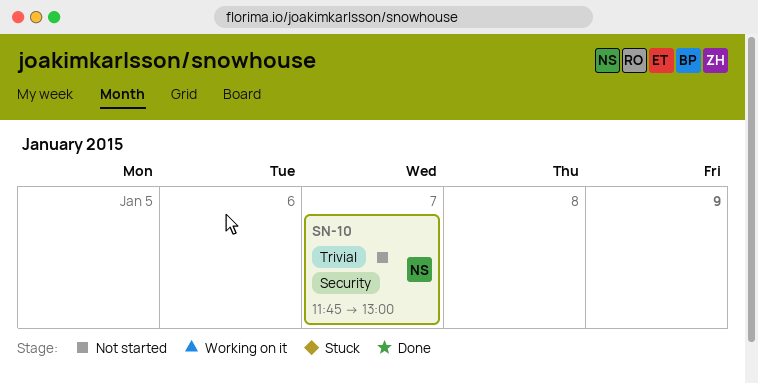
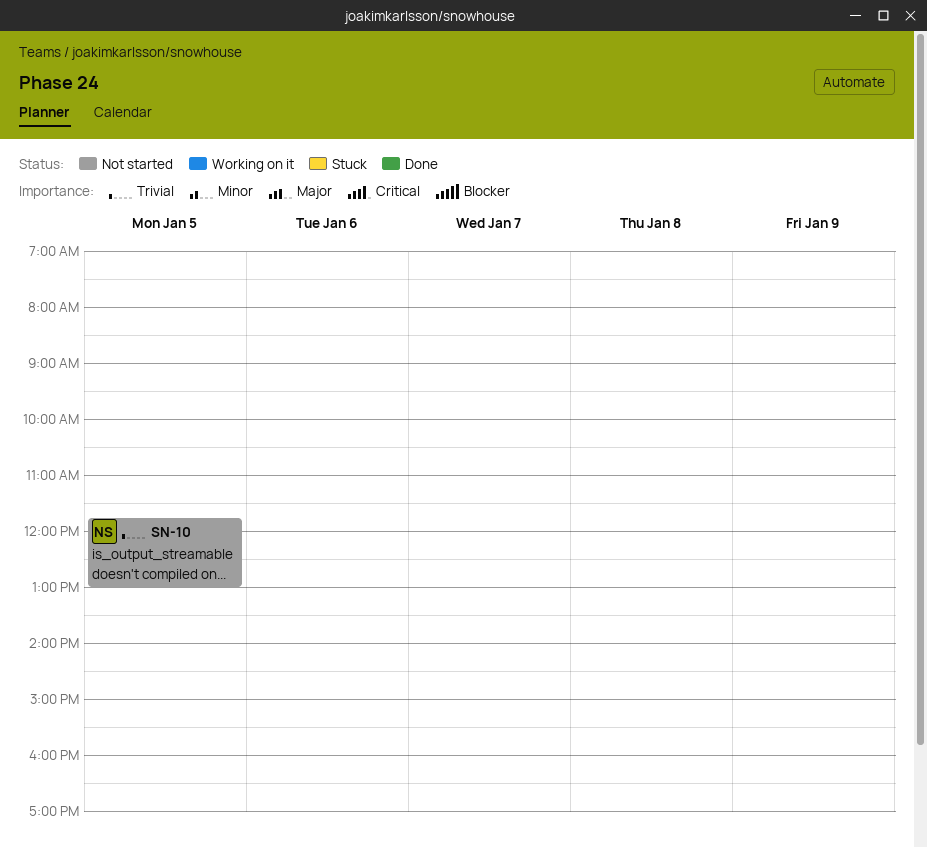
SN-10, day: Jan 7 -> Jan 5

